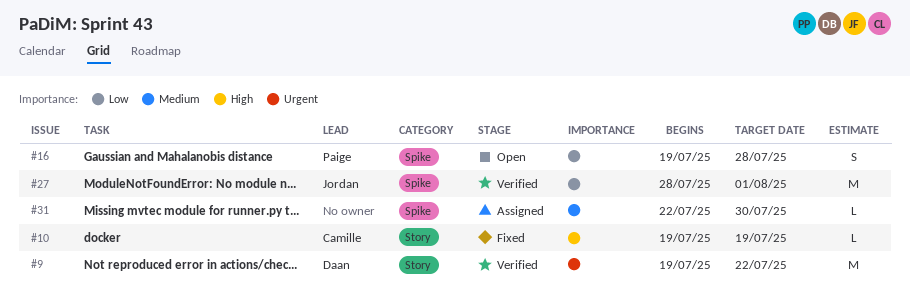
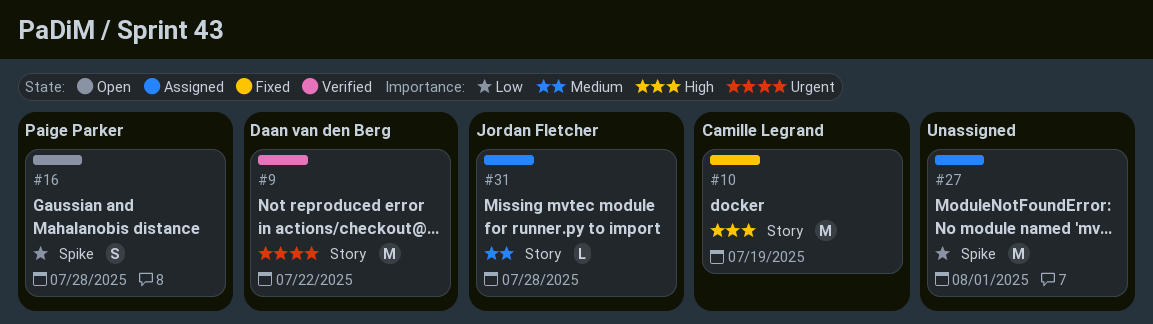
#10, estimate: L -> M
#27, status: Verified -> Assigned
#27, owner: Jordan Fletcher -> none
#31, owner: none -> Jordan Fletcher
#31, label: Spike -> Story
#31, due: Jul 30 -> Jul 28

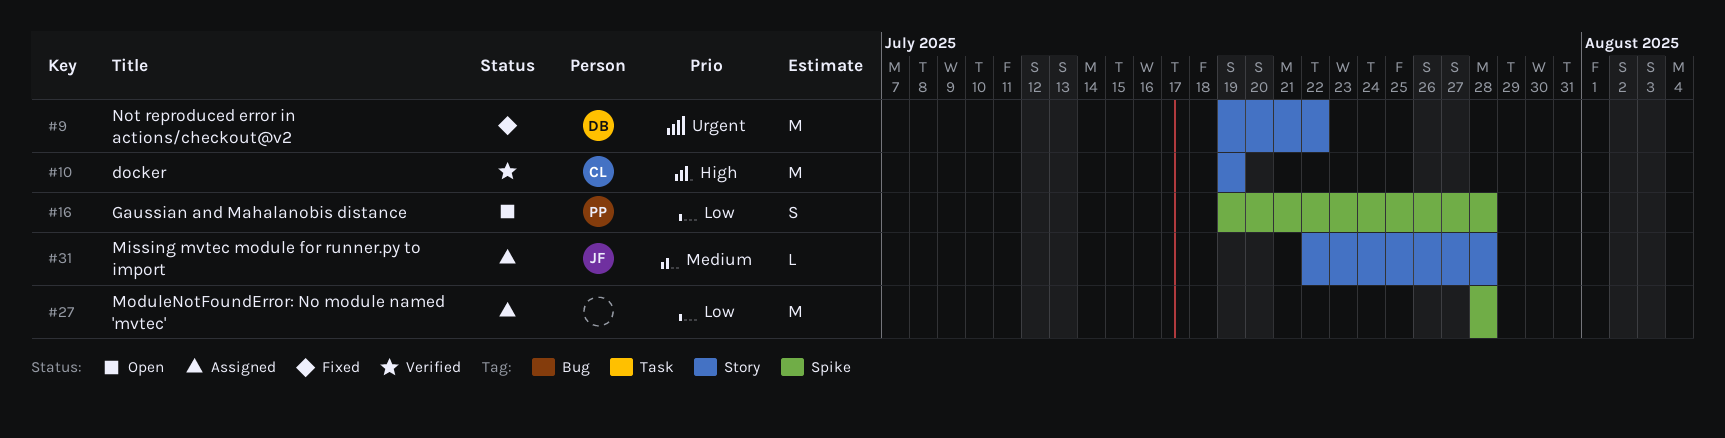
#9, status: Verified -> Fixed
#10, status: Fixed -> Verified
#27, due: Aug 1 -> Jul 28

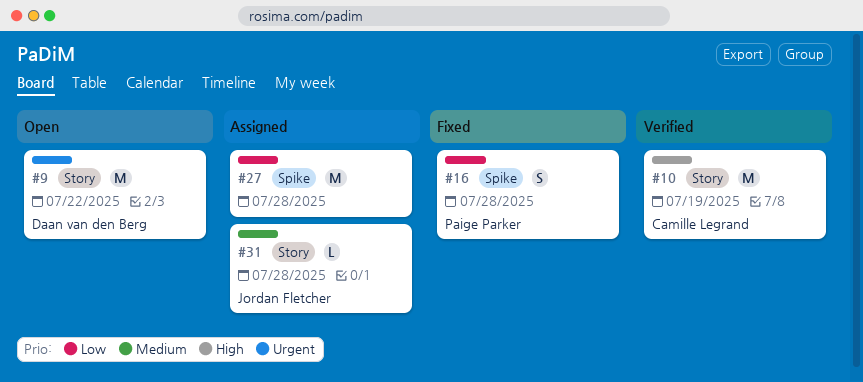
#9, status: Fixed -> Open
#16, status: Open -> Fixed

